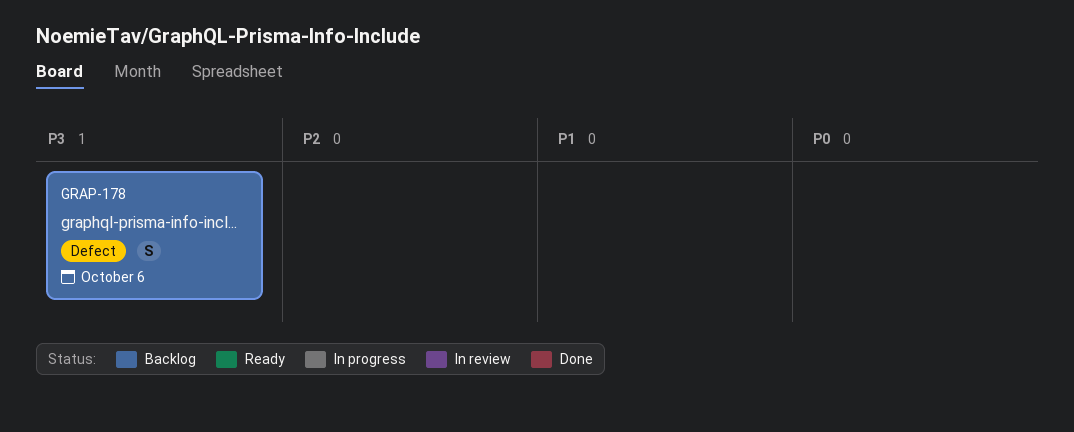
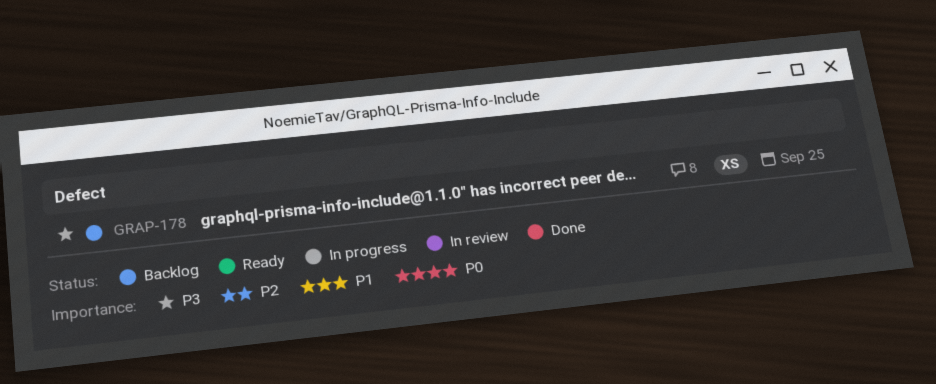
GRAP-178, estimate: S -> XS
GRAP-178, due: Oct 6 -> Sep 25

